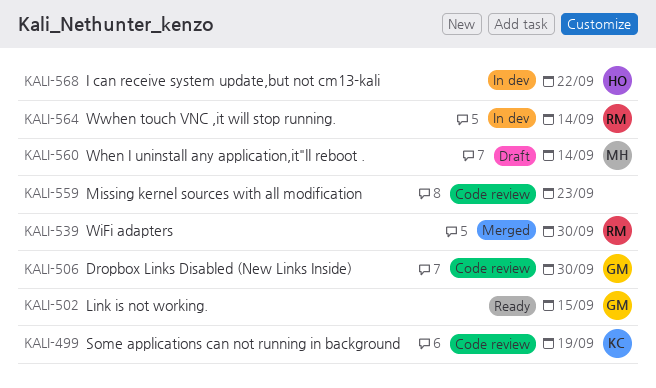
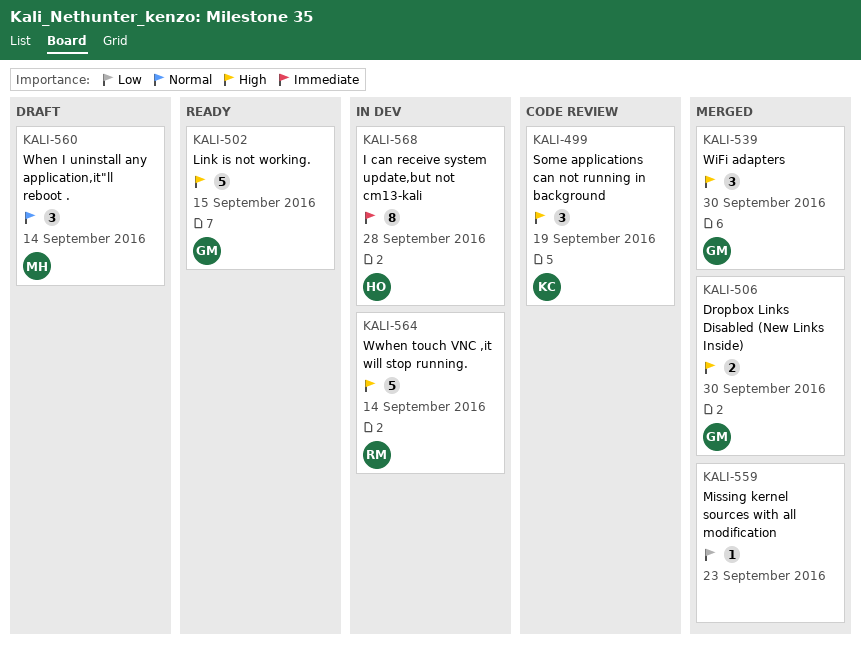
KALI-506, status: Code review -> Merged
KALI-539, owner: RM -> GM
KALI-559, status: Code review -> Merged
KALI-568, due: Sep 22 -> Sep 28

